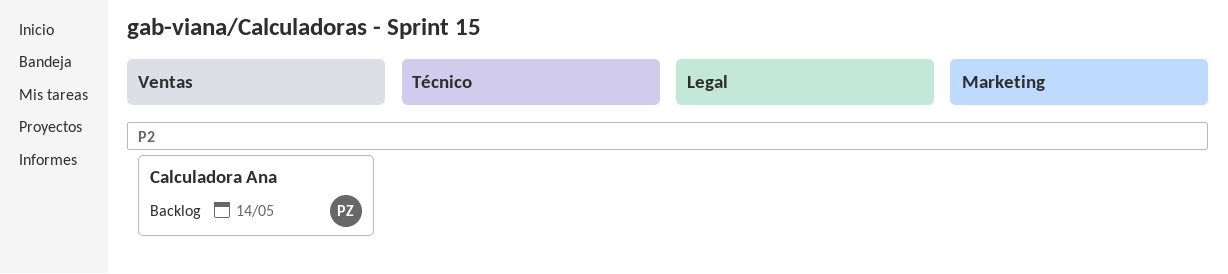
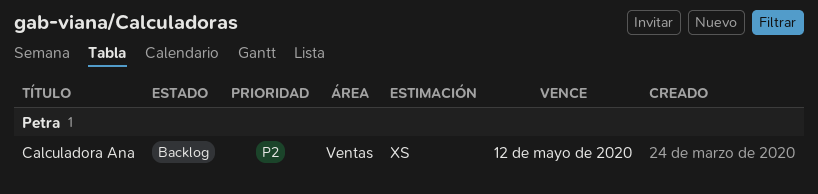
Calculadora Ana, due: May 14 -> May 12

